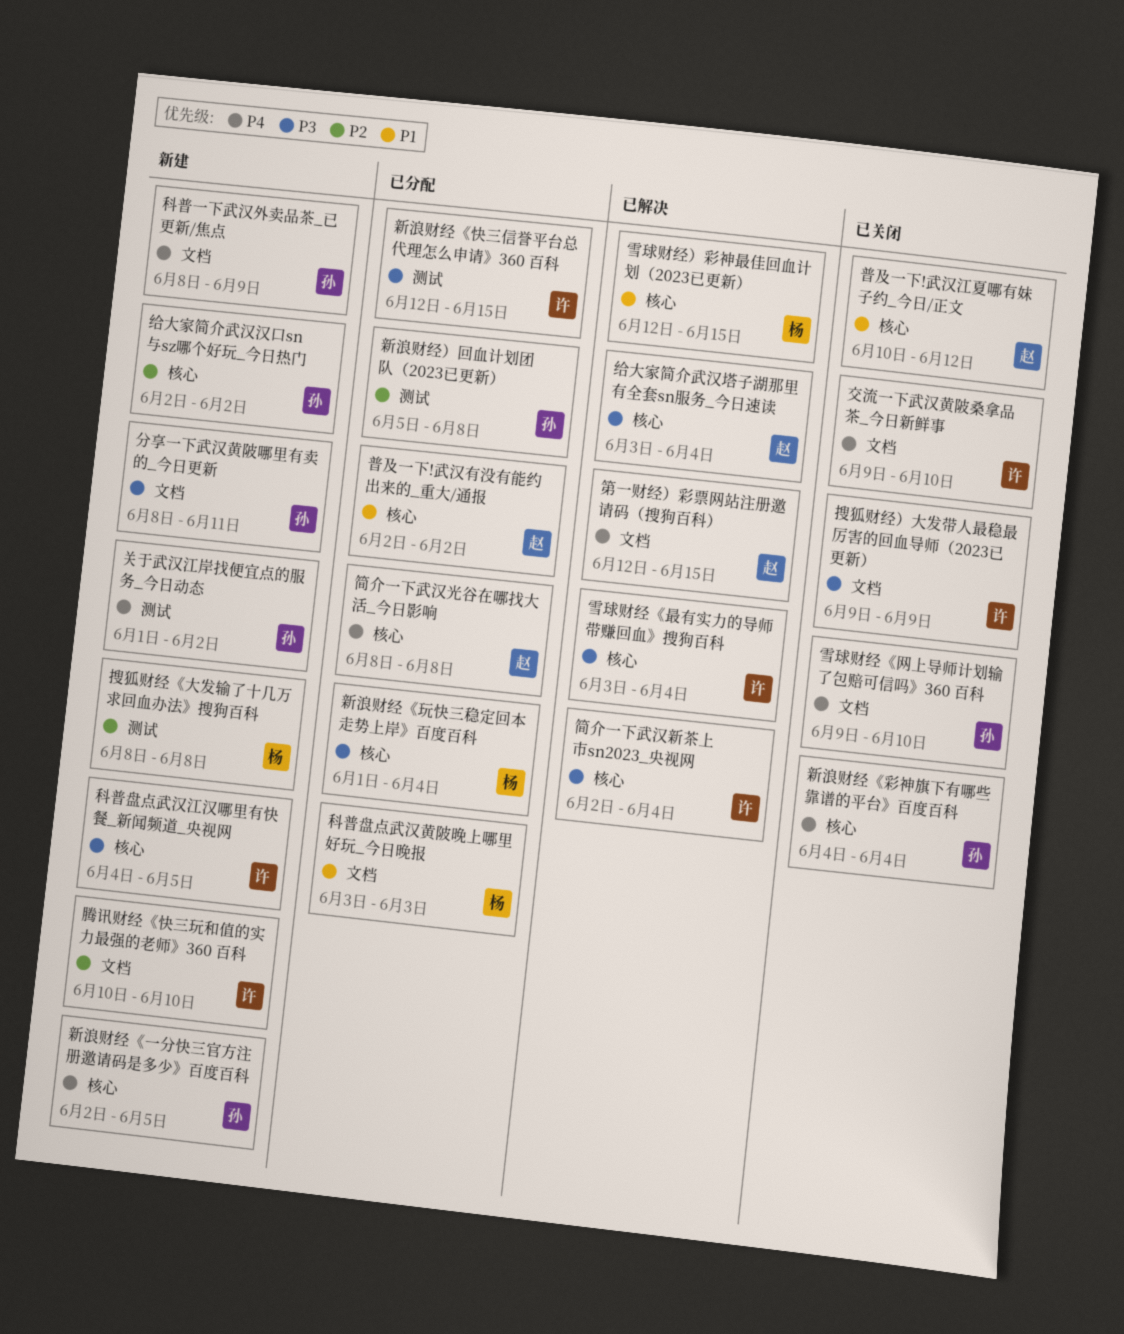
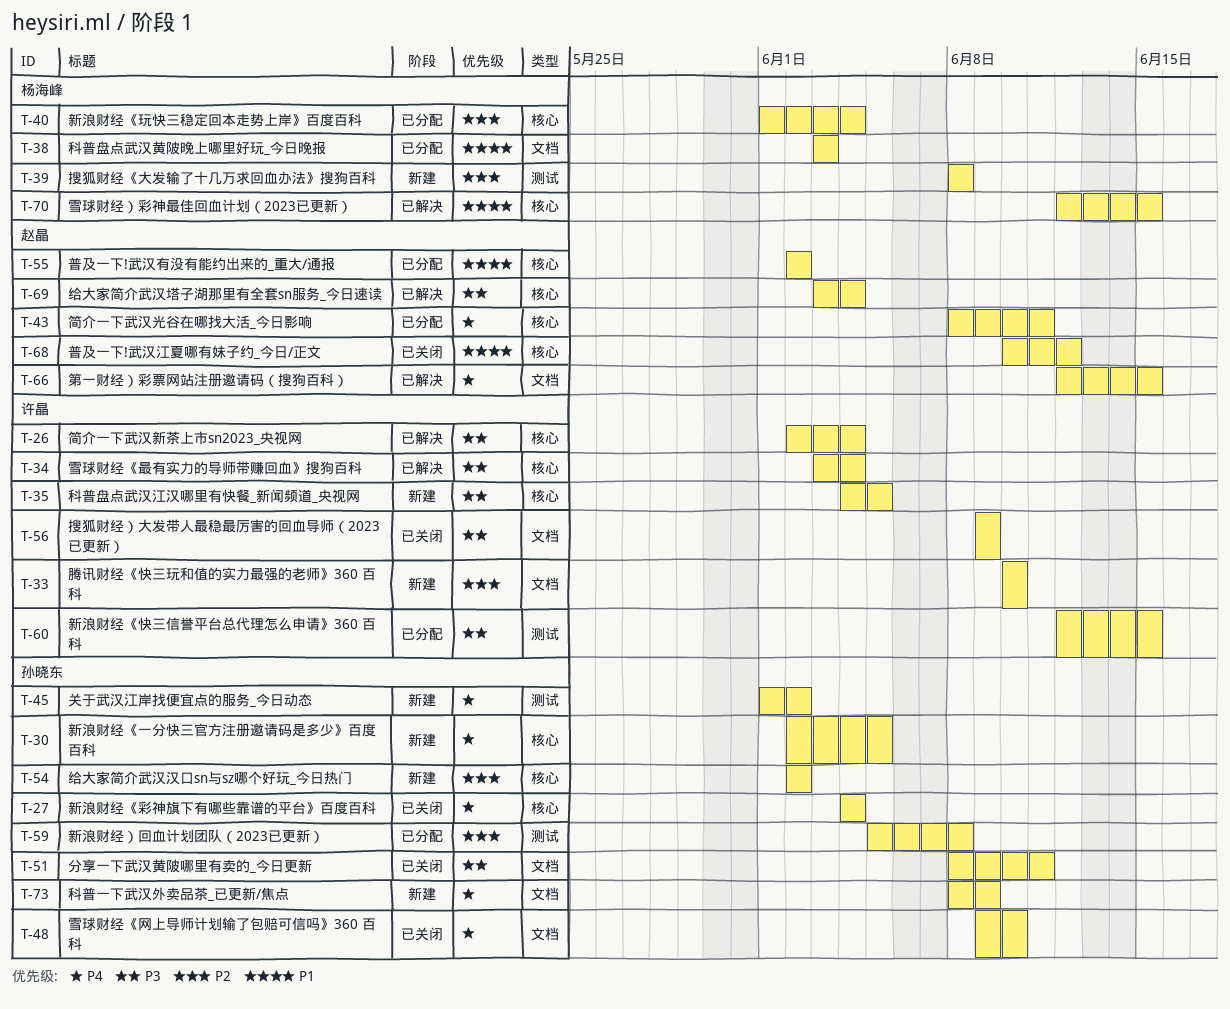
交流一下武汉黄陂桑拿品茶_今日新鲜事: present -> none
分享一下武汉黄陂哪里有卖的_今日更新, status: 新建 -> 已关闭
新浪财经《玩快三稳定回本走势上岸》百度百科, priority: P3 -> P2
简介一下武汉光谷在哪找大活_今日影响, due: Jun 8 -> Jun 11

